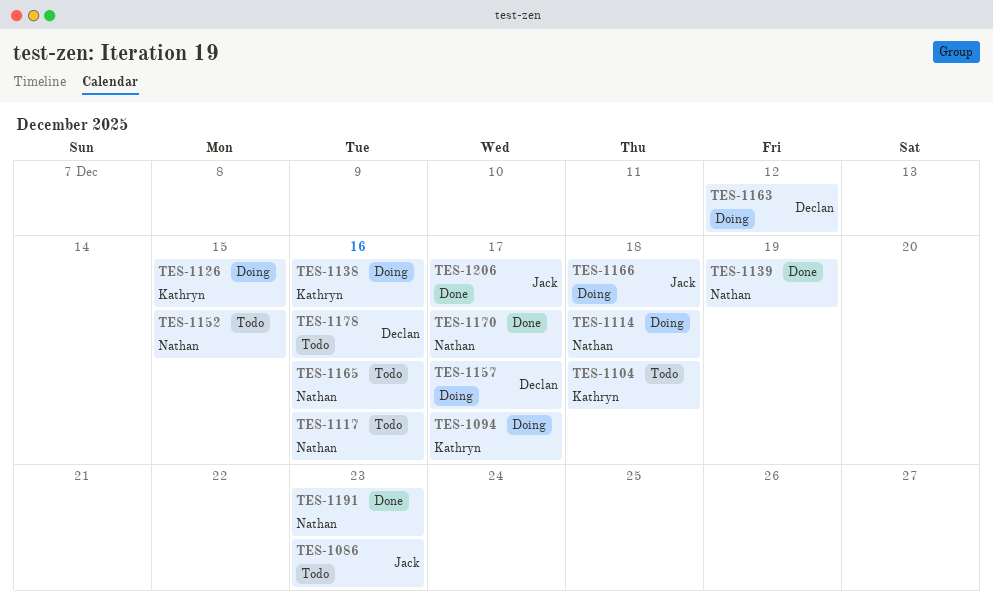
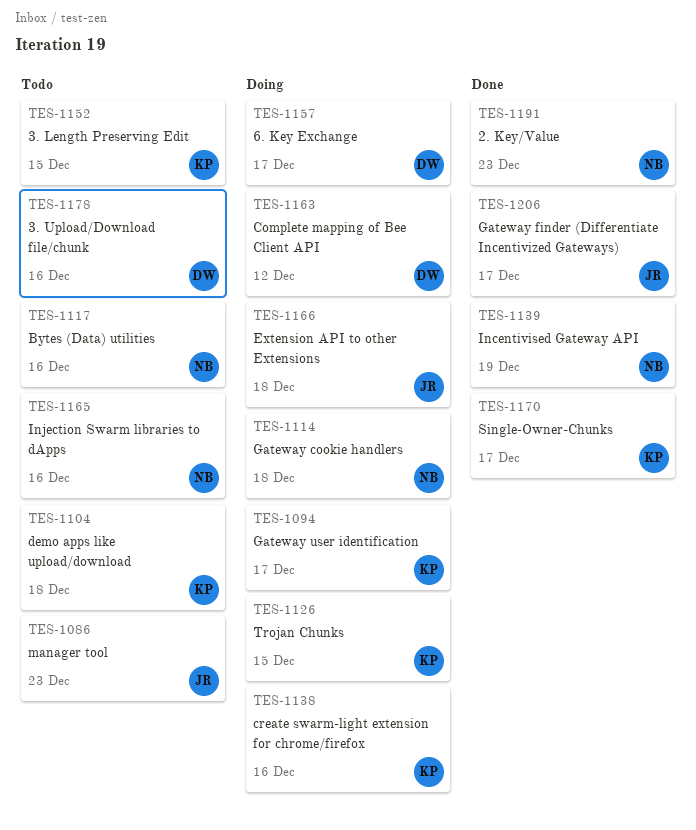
TES-1152, owner: Nathan -> Kathryn
TES-1170, owner: Nathan -> Kathryn

